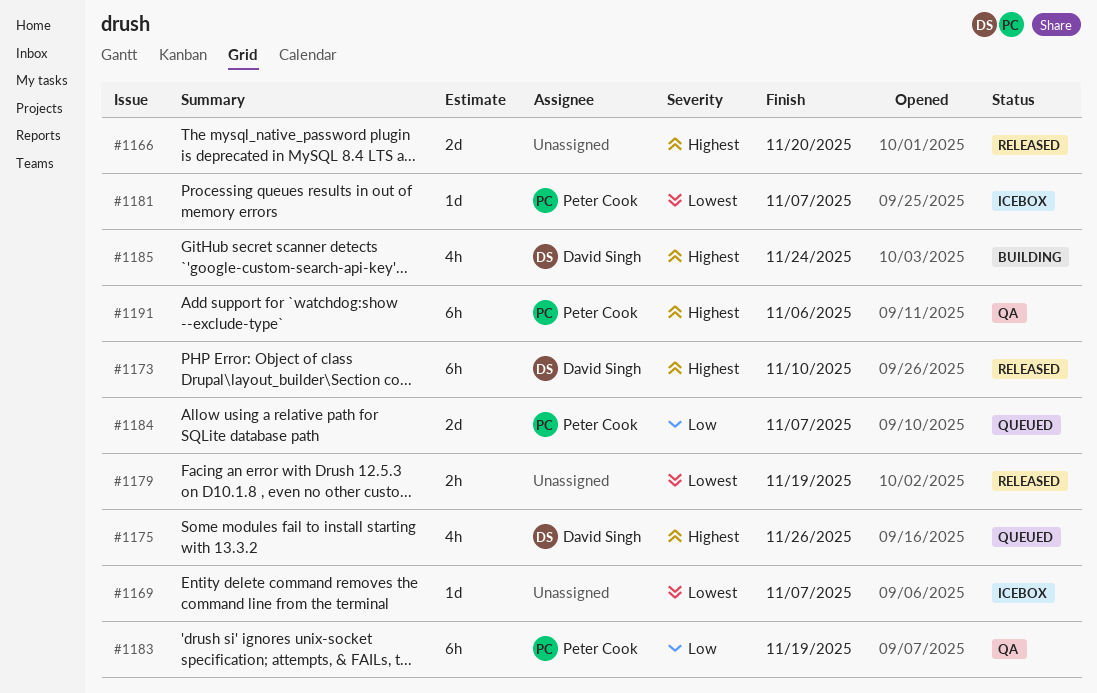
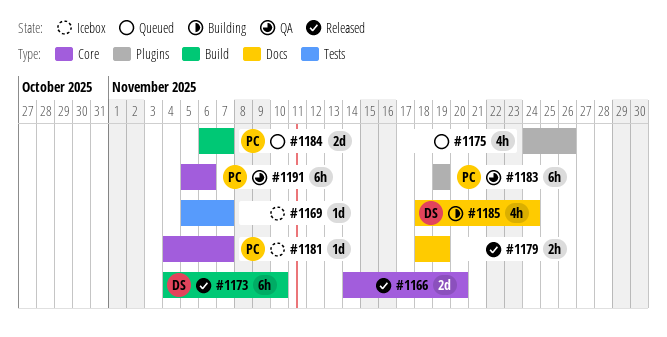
#1175, owner: David Singh -> none

